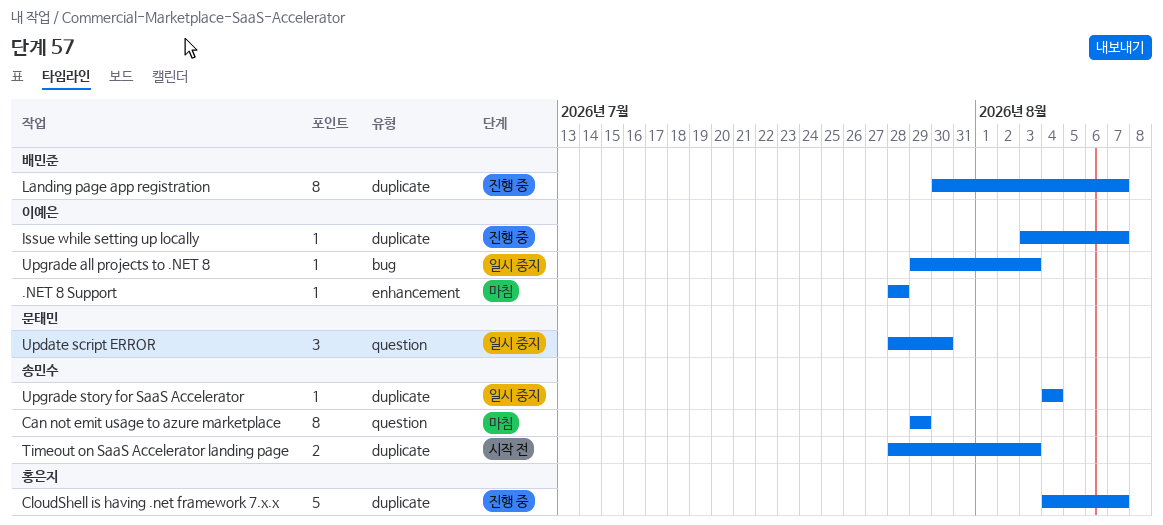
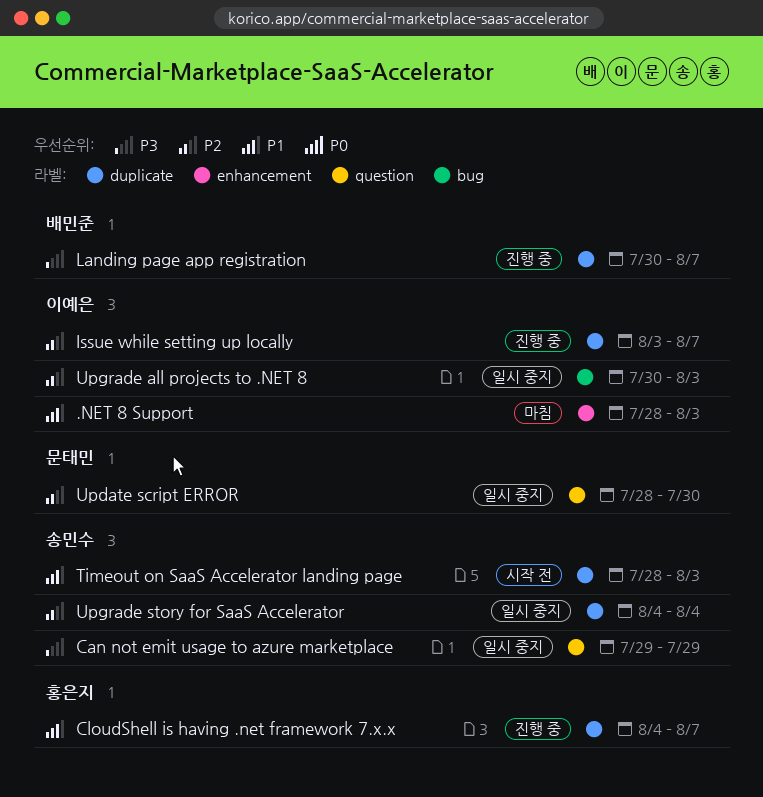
.NET 8 Support, due: Jul 28 -> Aug 3
Can not emit usage to azure marketplace, status: 마침 -> 일시 중지
Upgrade all projects to .NET 8, start: Jul 29 -> Jul 30

